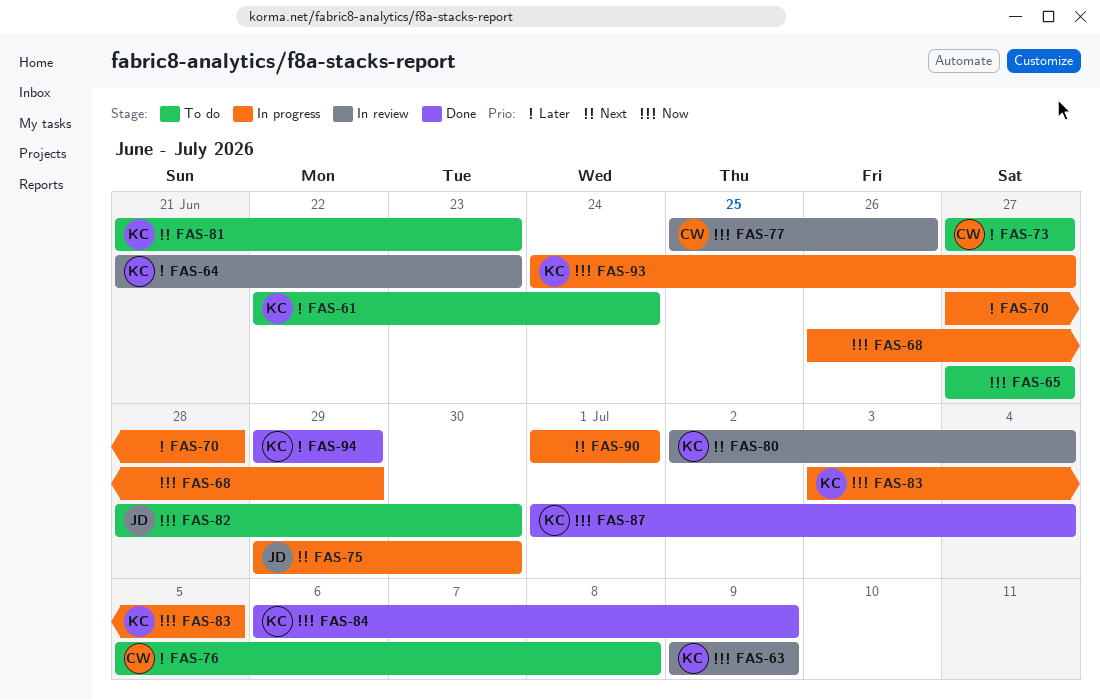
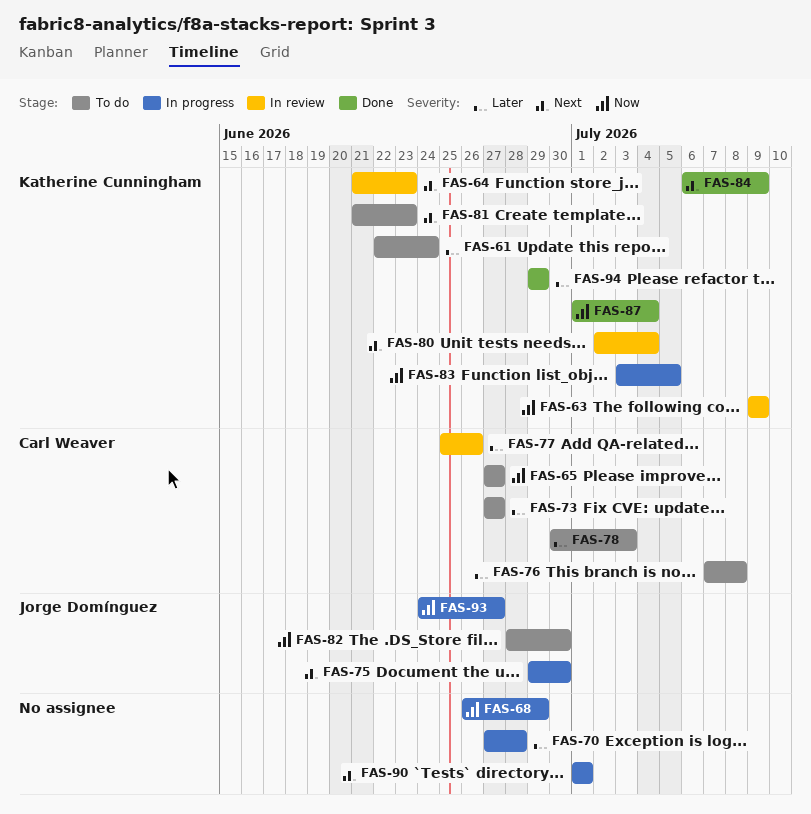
FAS-64, priority: Later -> Next
FAS-65, owner: none -> Carl Weaver
FAS-76, start: Jul 5 -> Jul 7
FAS-77, priority: Now -> Later
FAS-78: none -> present
FAS-84, priority: Now -> Next
FAS-93, owner: Katherine Cunningham -> Jorge Domínguez

